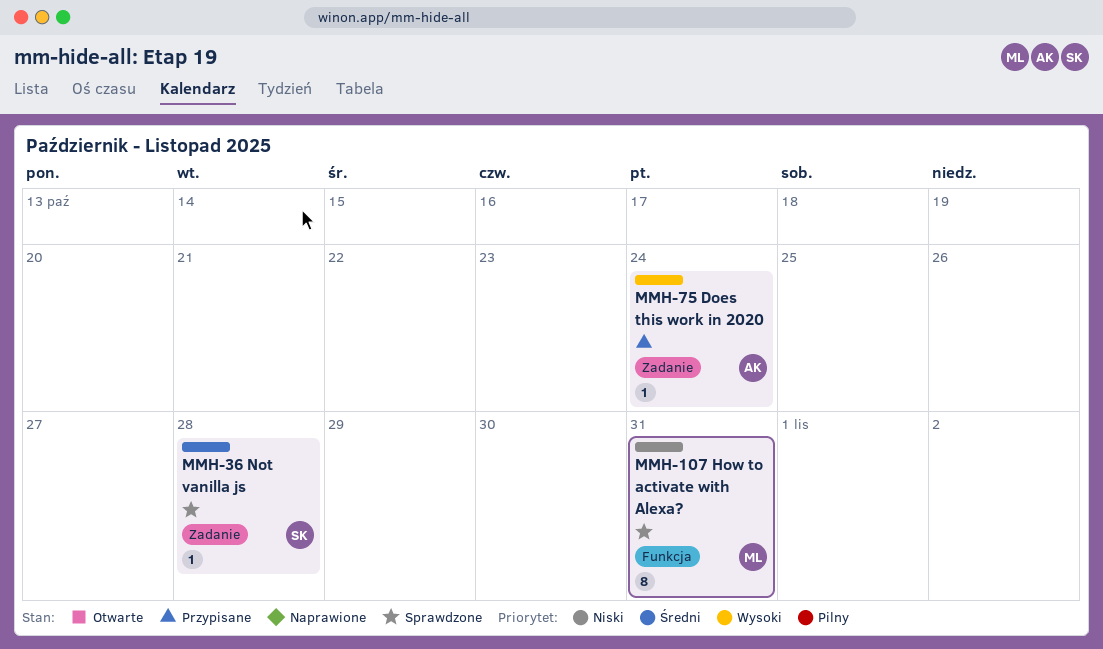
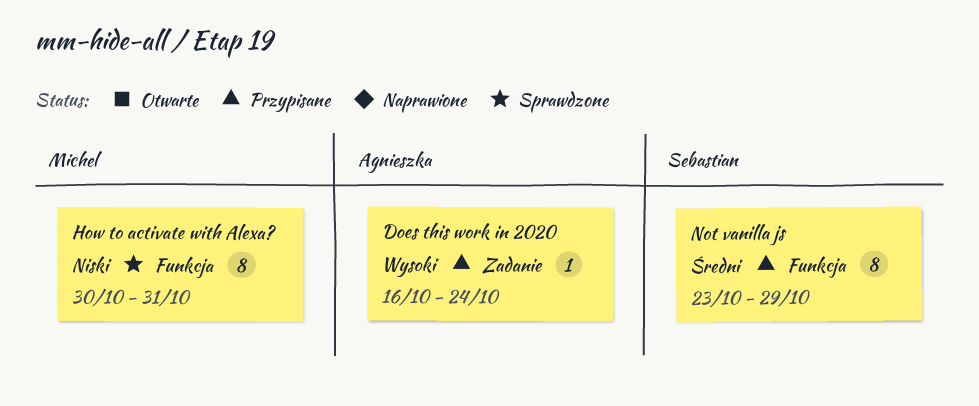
Not vanilla js, status: Sprawdzone -> Przypisane
Not vanilla js, label: Zadanie -> Funkcja
Not vanilla js, estimate: 1 -> 8
Not vanilla js, due: Oct 28 -> Oct 29

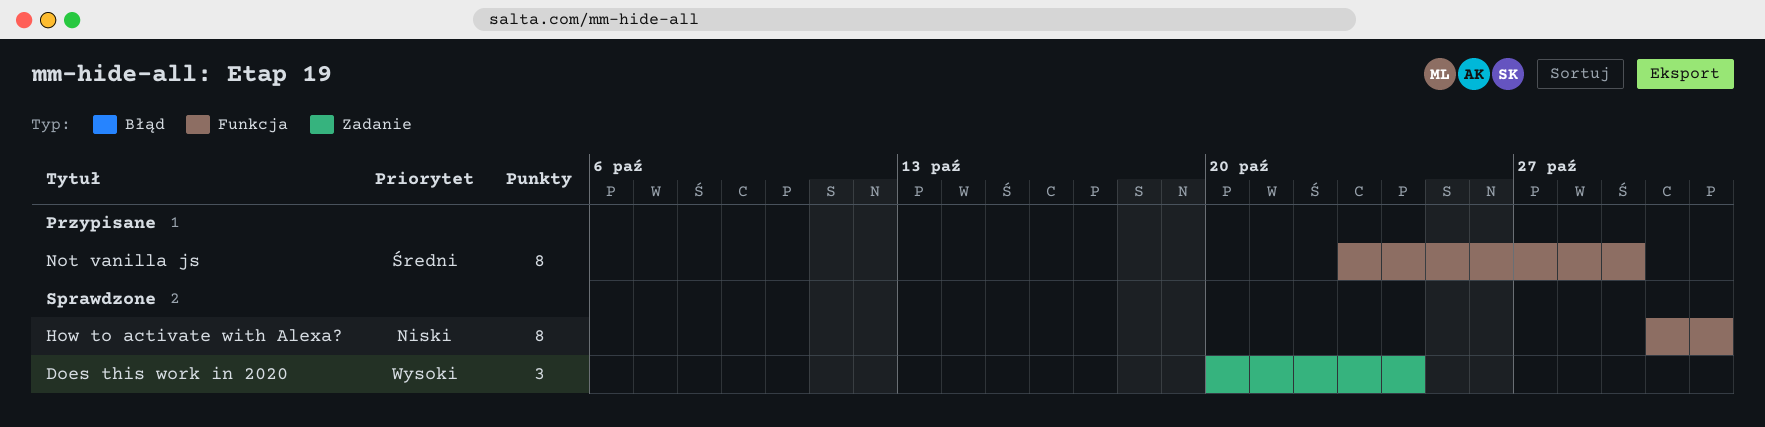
Does this work in 2020, status: Przypisane -> Sprawdzone
Does this work in 2020, estimate: 1 -> 3
Does this work in 2020, start: Oct 16 -> Oct 20

